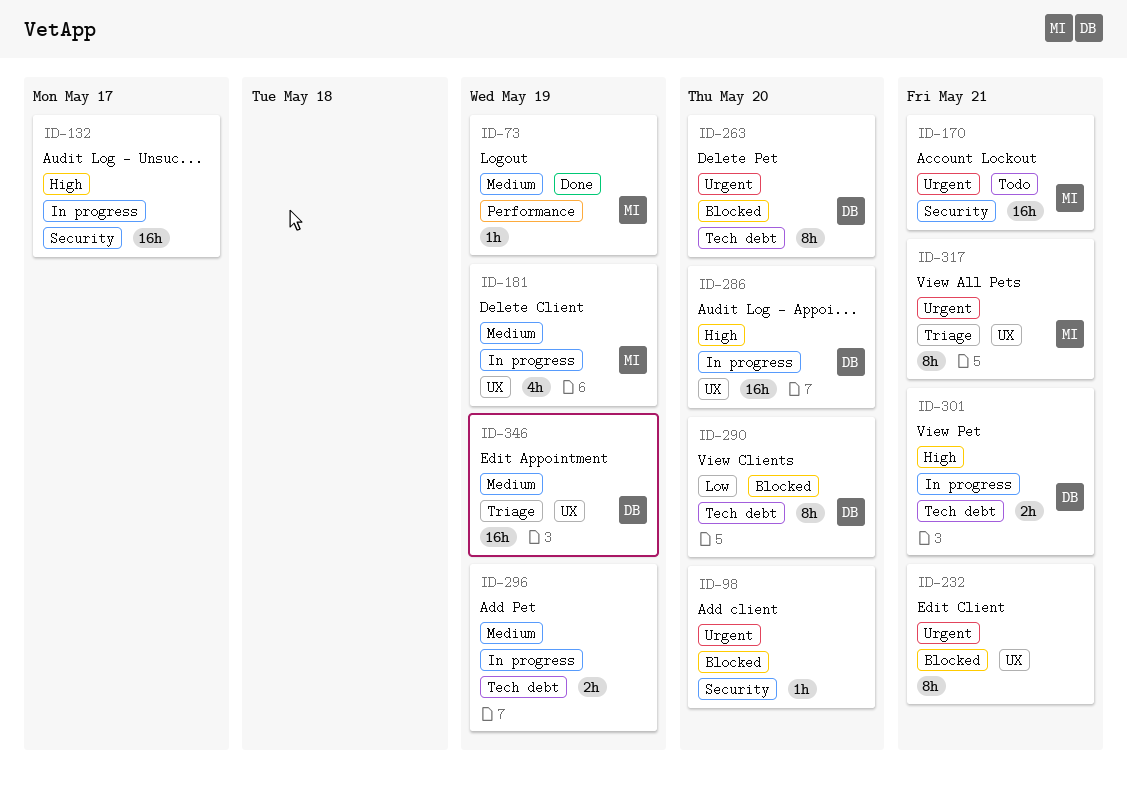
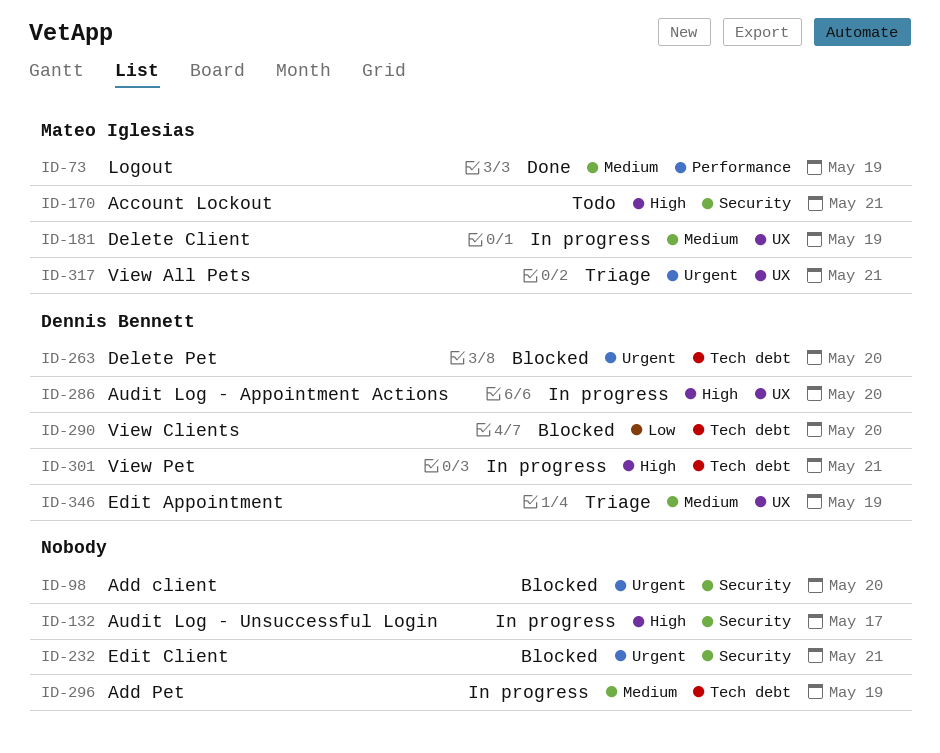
ID-170, priority: Urgent -> High
ID-232, label: UX -> Security

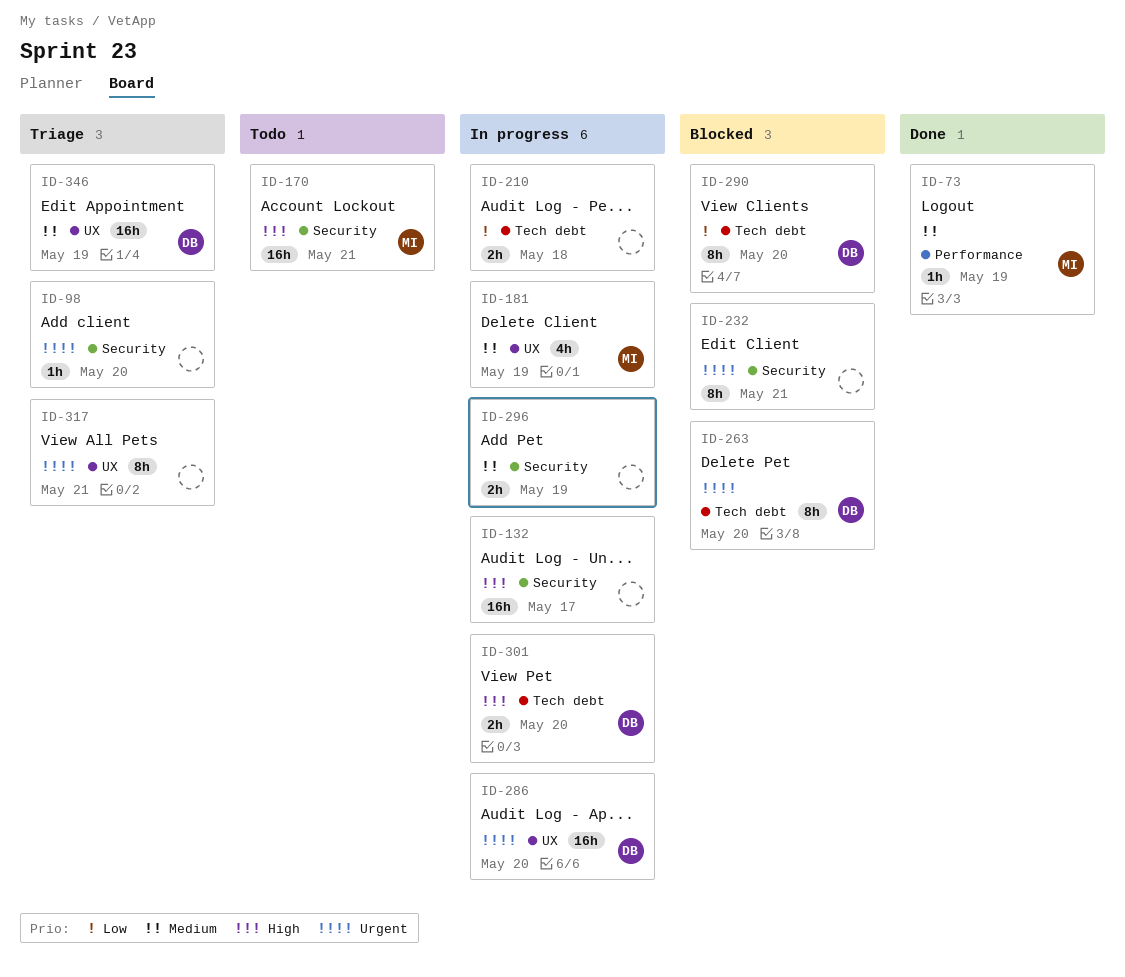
ID-98, status: Blocked -> Triage
ID-210: none -> present
ID-286, priority: High -> Urgent
ID-296, label: Tech debt -> Security
ID-301, due: May 21 -> May 20
ID-317, owner: Mateo Iglesias -> none

